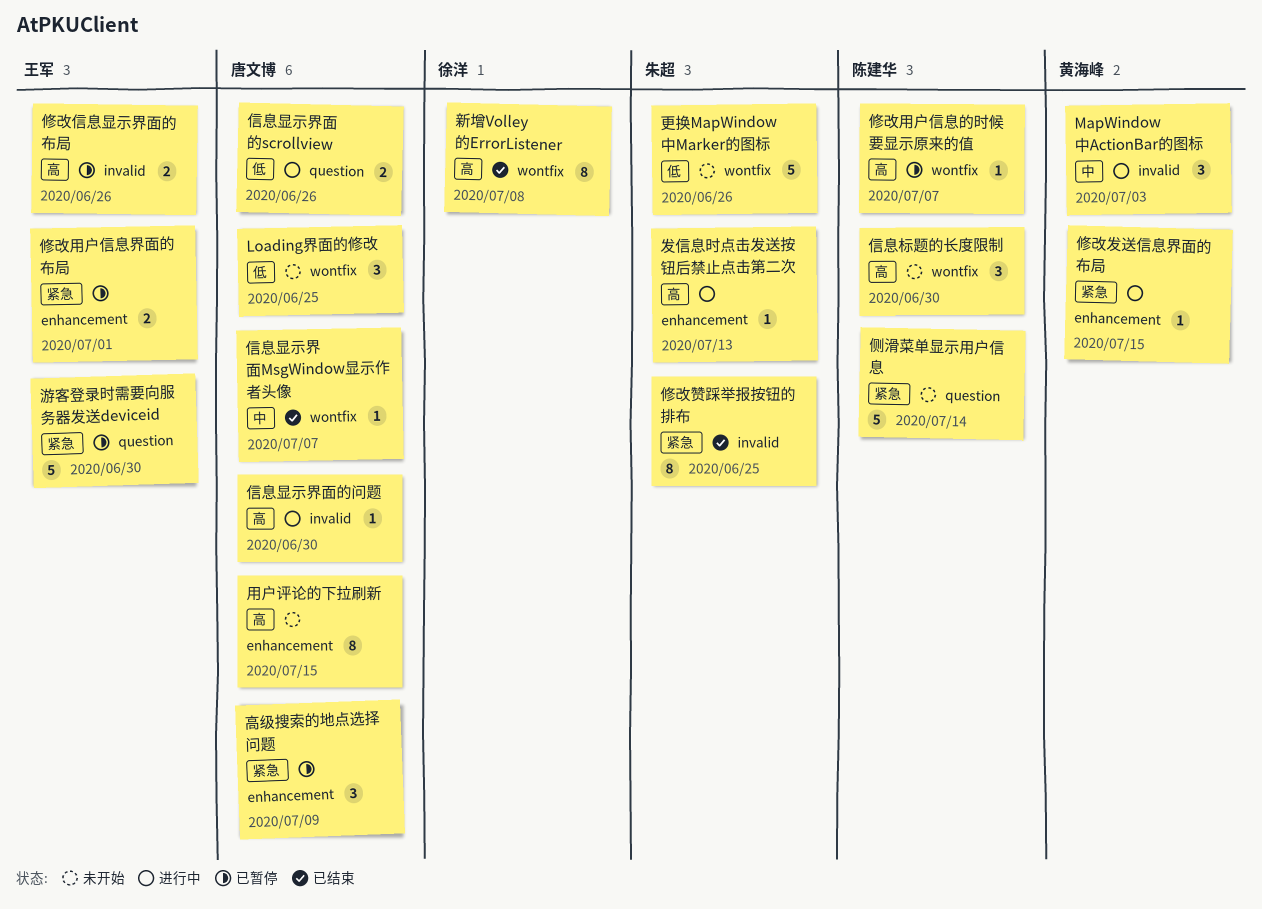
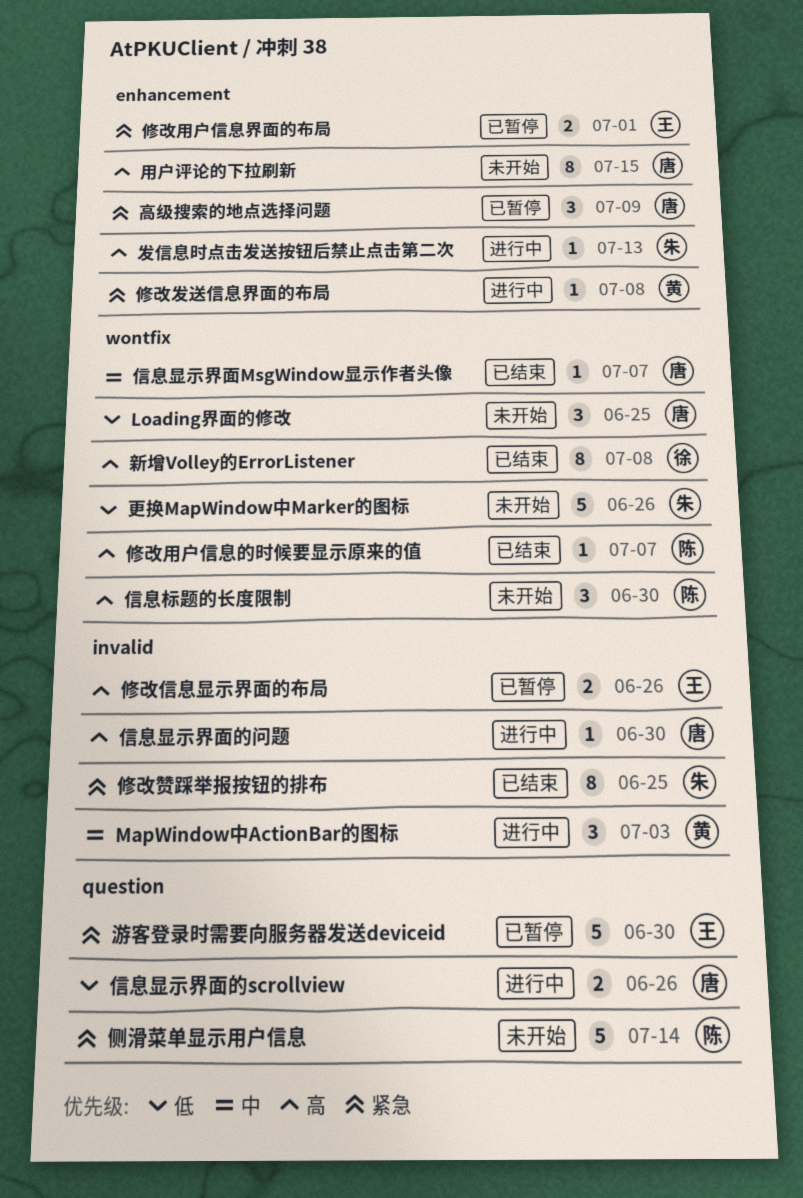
修改发送信息界面的布局, due: Jul 15 -> Jul 8
修改用户信息的时候要显示原来的值, status: 已暂停 -> 已结束

